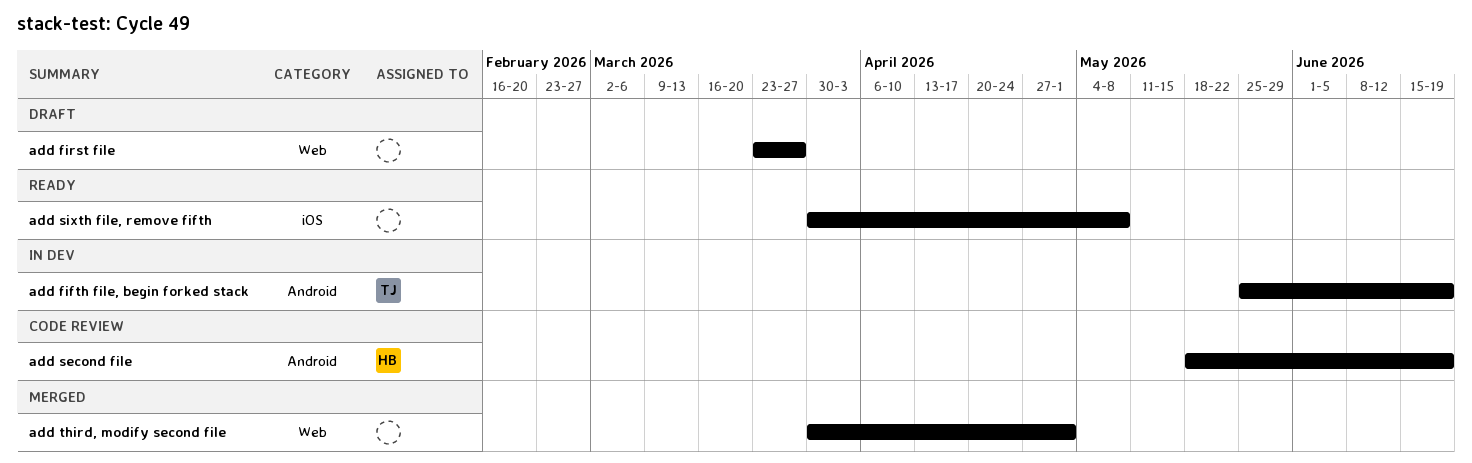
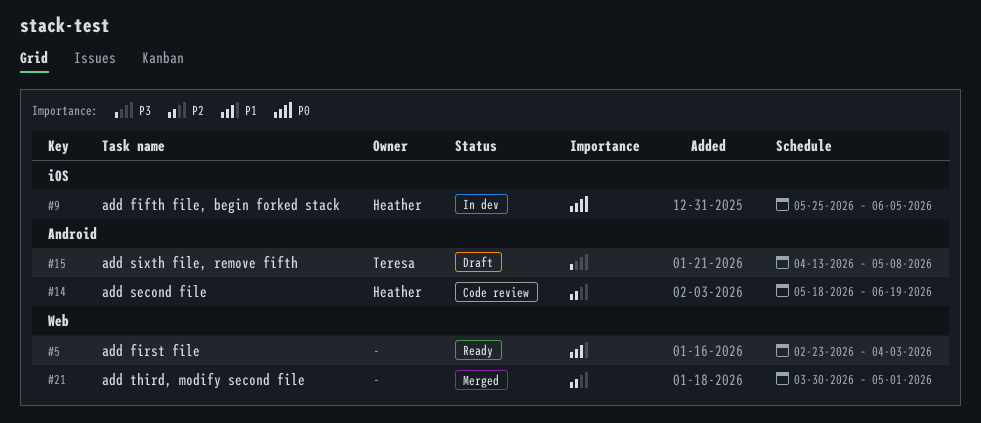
add fifth file, begin forked stack, owner: Teresa -> Heather
add fifth file, begin forked stack, label: Android -> iOS
add fifth file, begin forked stack, due: Jun 19 -> Jun 5
add first file, status: Draft -> Ready
add first file, start: Mar 23 -> Feb 23
add first file, due: Mar 27 -> Apr 3
add sixth file, remove fifth, status: Ready -> Draft
add sixth file, remove fifth, owner: none -> Teresa
add sixth file, remove fifth, label: iOS -> Android
add sixth file, remove fifth, start: Mar 30 -> Apr 13

